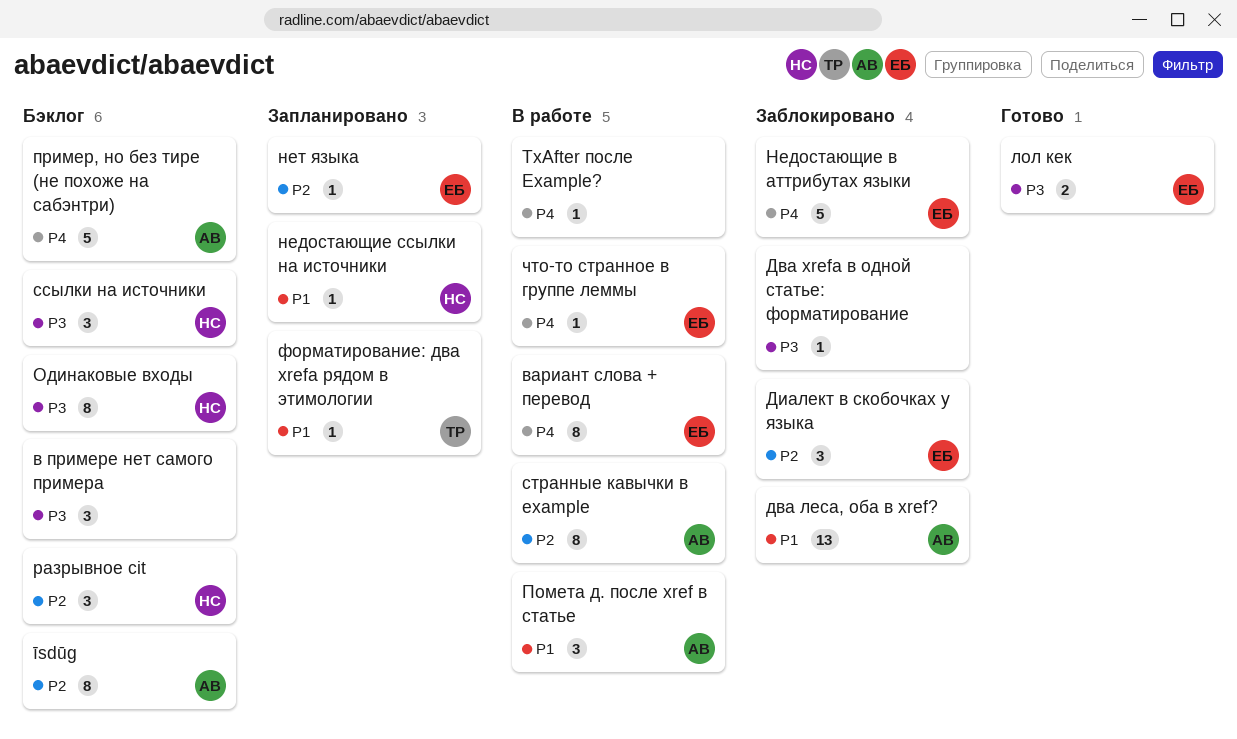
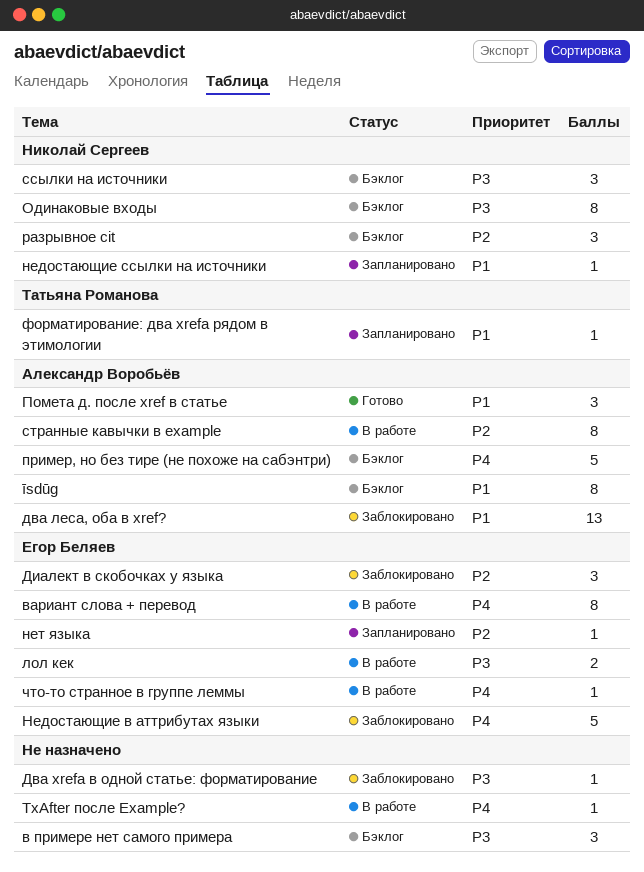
īsdūg, priority: P2 -> P1
лол кек, status: Готово -> В работе
Помета д. после xref в статье, status: В работе -> Готово

